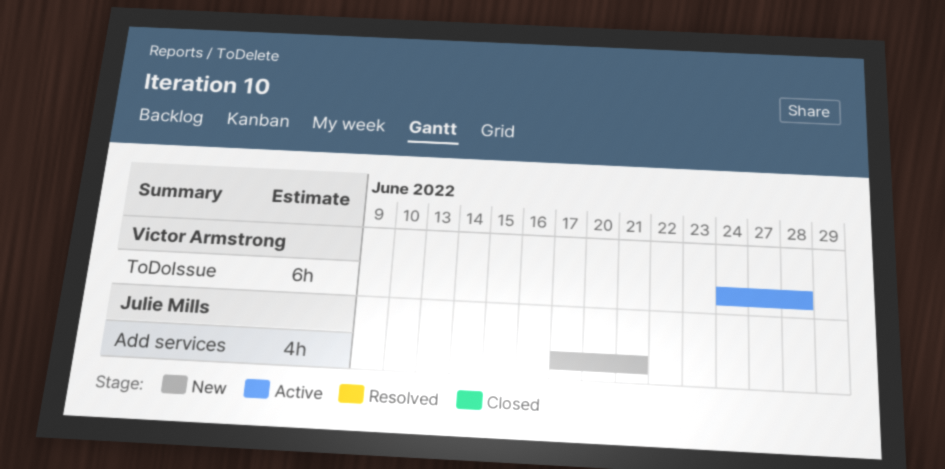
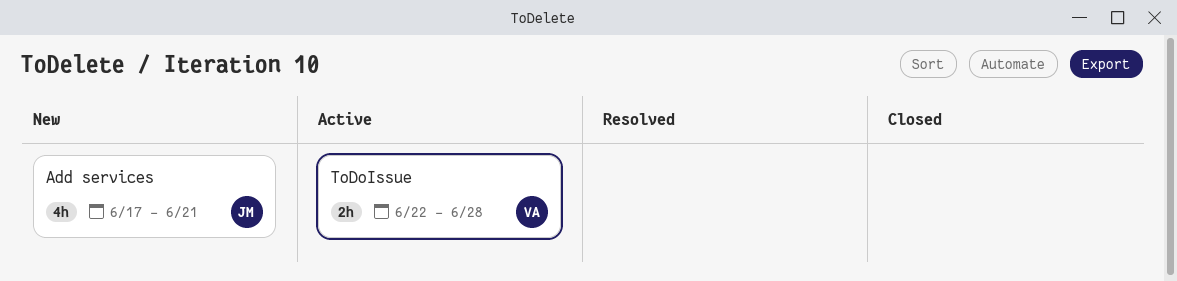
ToDoIssue, estimate: 6h -> 2h
ToDoIssue, start: Jun 24 -> Jun 22

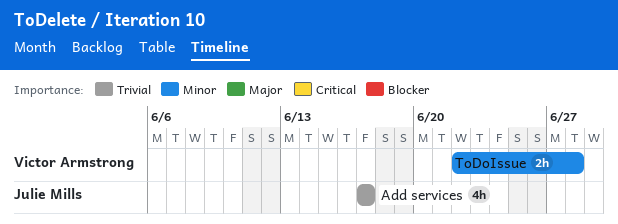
Add services, due: Jun 21 -> Jun 17

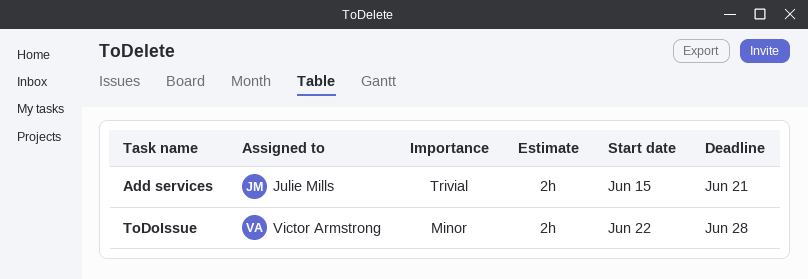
Add services, estimate: 4h -> 2h
Add services, start: Jun 17 -> Jun 15
Add services, due: Jun 17 -> Jun 21

